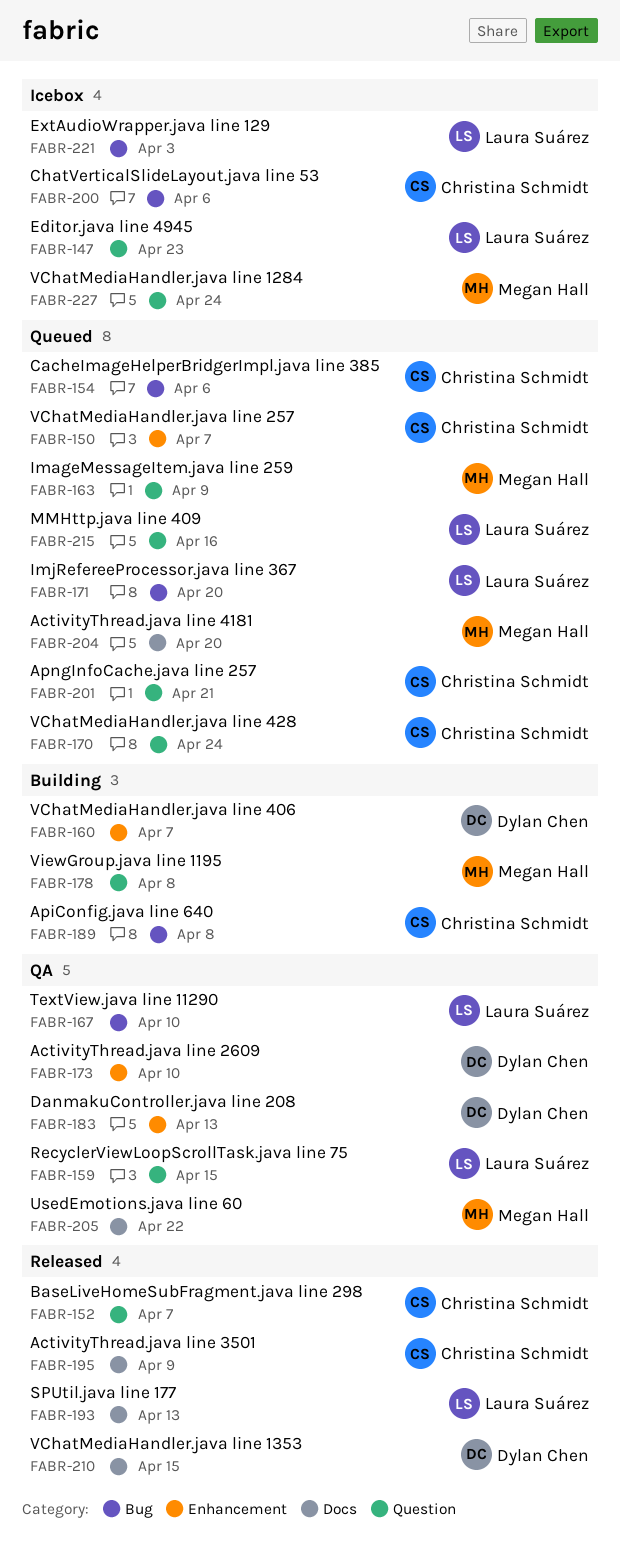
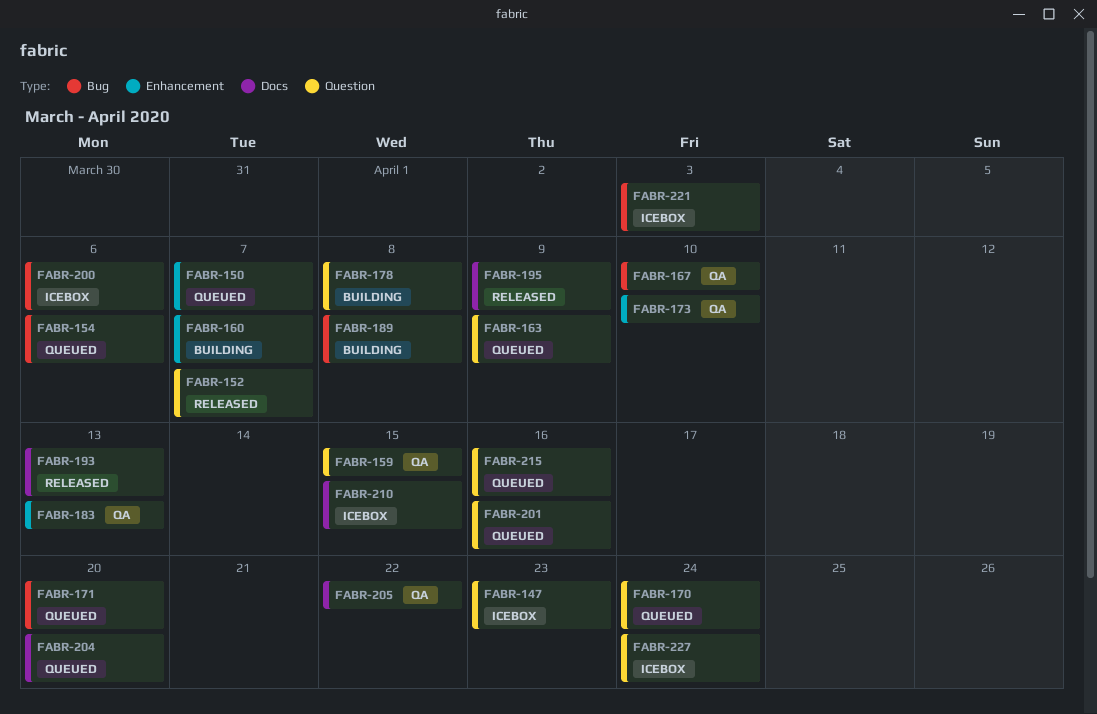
FABR-201, due: Apr 21 -> Apr 16
FABR-210, status: Released -> Icebox

